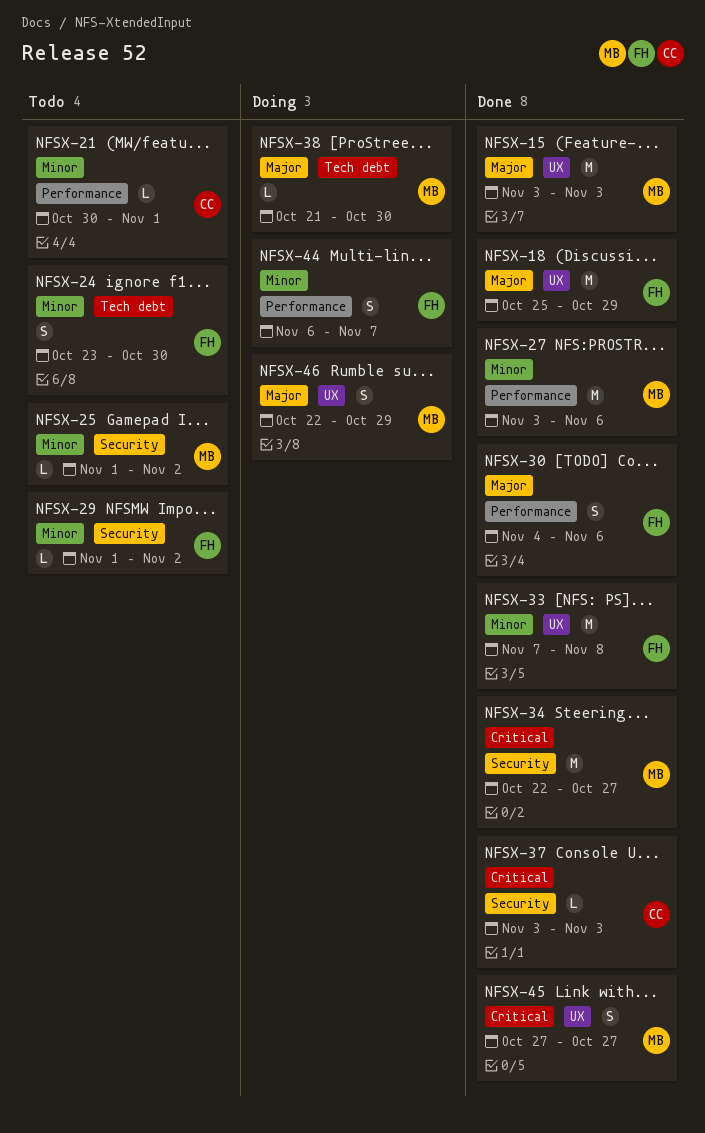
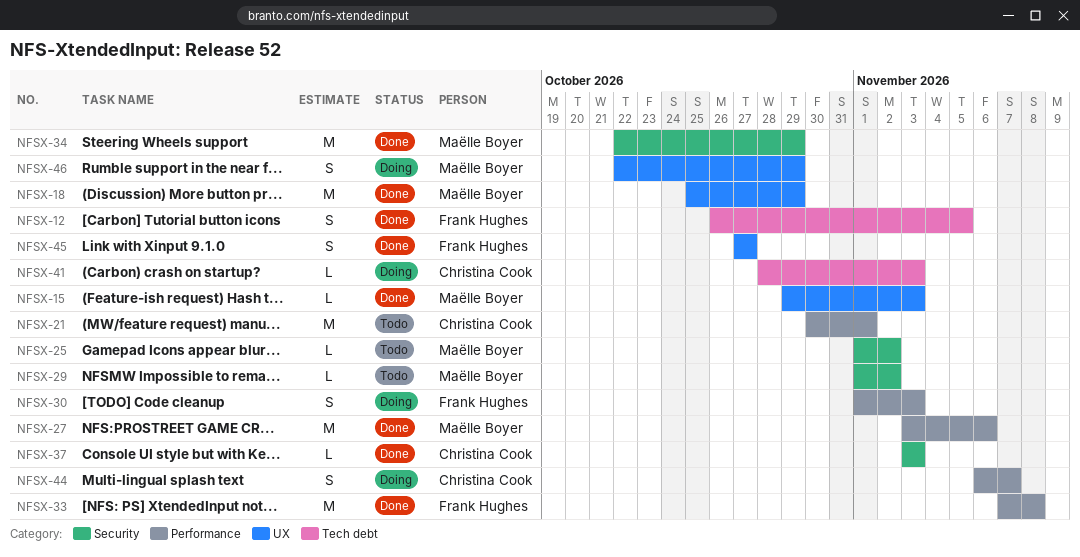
NFSX-12: none -> present
NFSX-15, estimate: M -> L
NFSX-15, start: Nov 3 -> Oct 29
NFSX-18, owner: Frank Hughes -> Maëlle Boyer
NFSX-21, estimate: L -> M
NFSX-24: present -> none
NFSX-29, owner: Frank Hughes -> Maëlle Boyer
NFSX-30, status: Done -> Doing
NFSX-30, start: Nov 4 -> Nov 1
NFSX-30, due: Nov 6 -> Nov 3
NFSX-33, label: UX -> Performance
NFSX-34, due: Oct 27 -> Oct 29
NFSX-38: present -> none
NFSX-41: none -> present
NFSX-44, owner: Frank Hughes -> Christina Cook
NFSX-45, owner: Maëlle Boyer -> Frank Hughes

